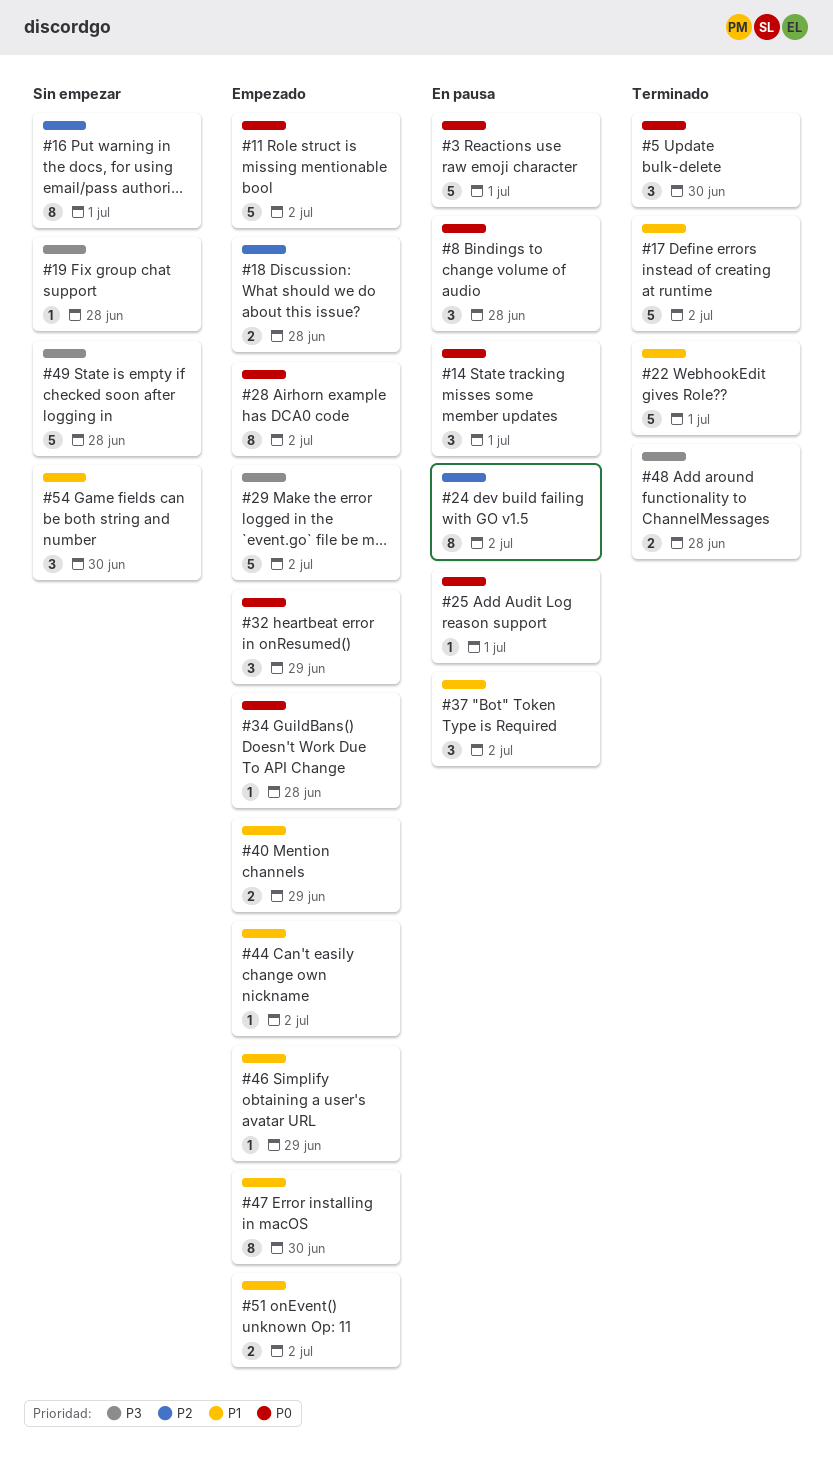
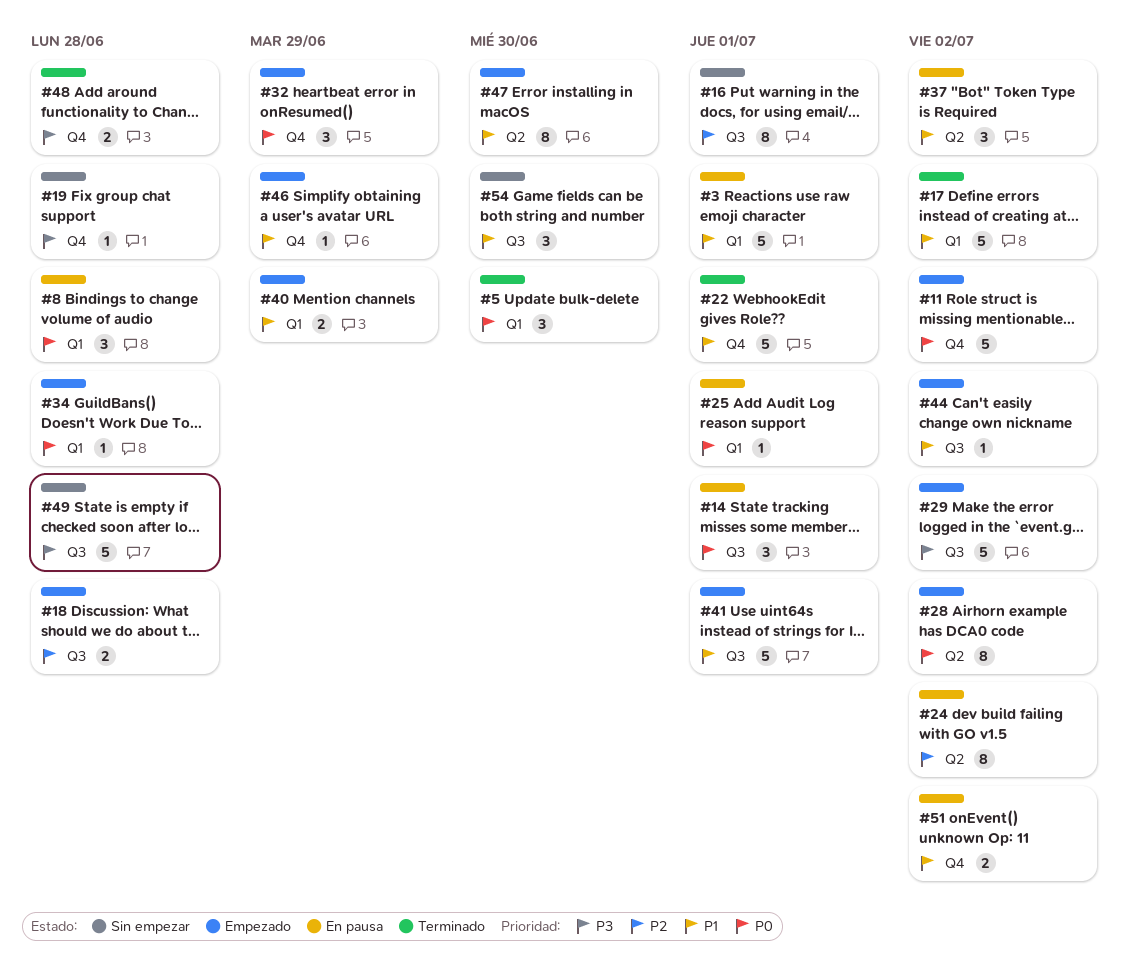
#3, priority: P0 -> P1
#41: none -> present
#51, status: Empezado -> En pausa

